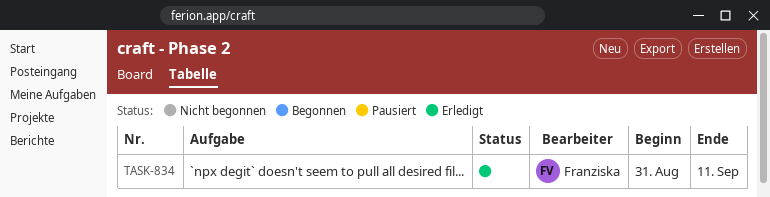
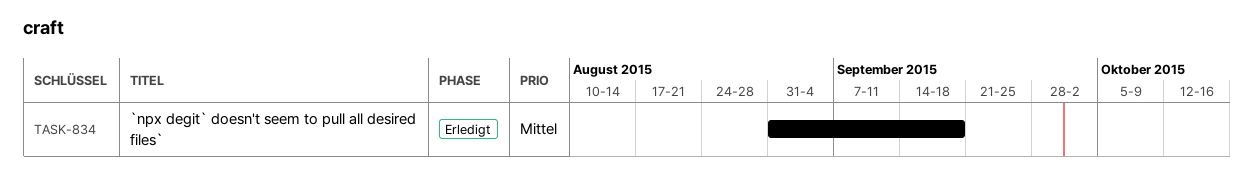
TASK-834, due: Sep 11 -> Sep 18

